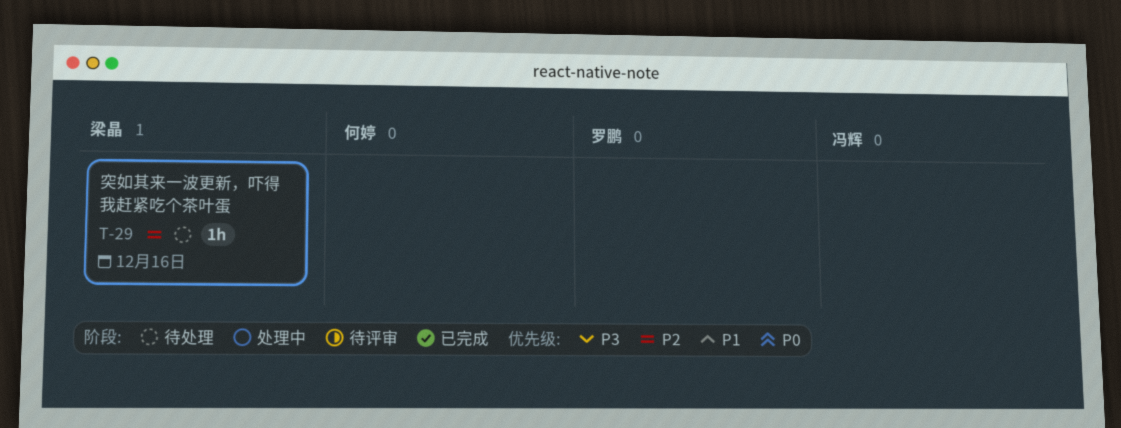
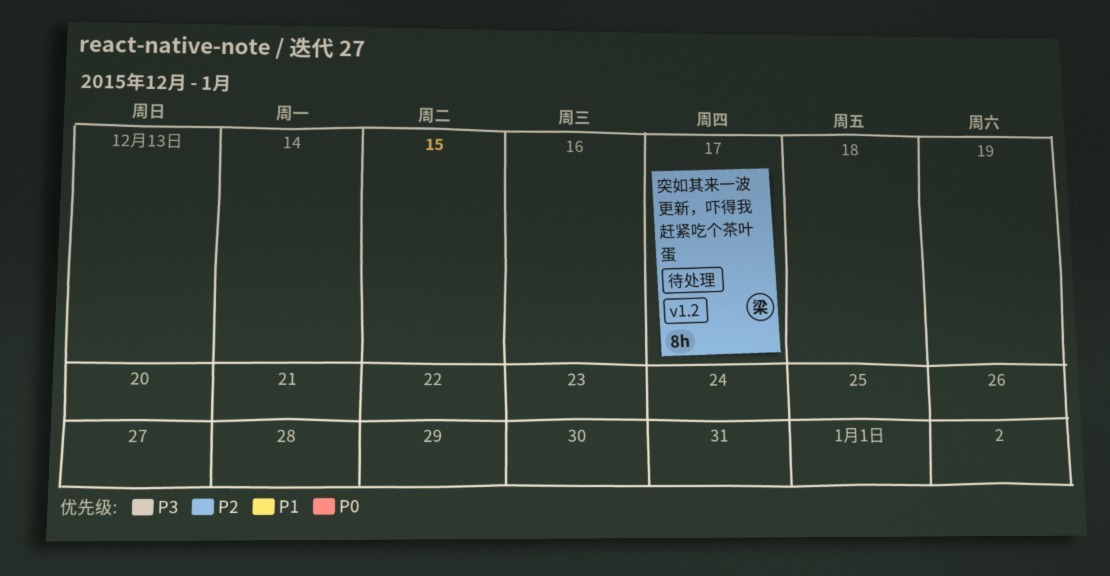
突如其来一波更新，吓得我赶紧吃个茶叶蛋, estimate: 1h -> 8h
突如其来一波更新，吓得我赶紧吃个茶叶蛋, due: Dec 16 -> Dec 17

